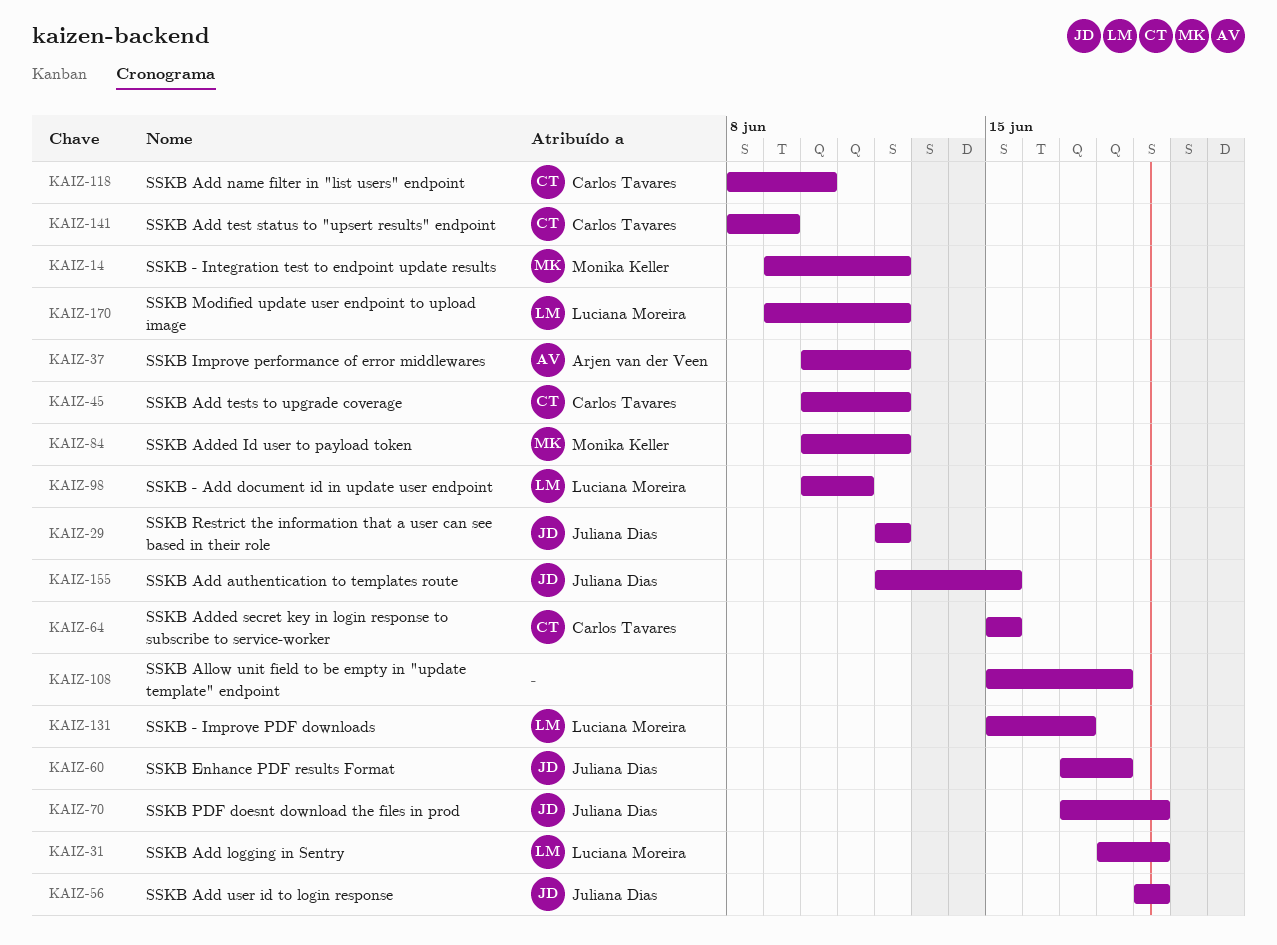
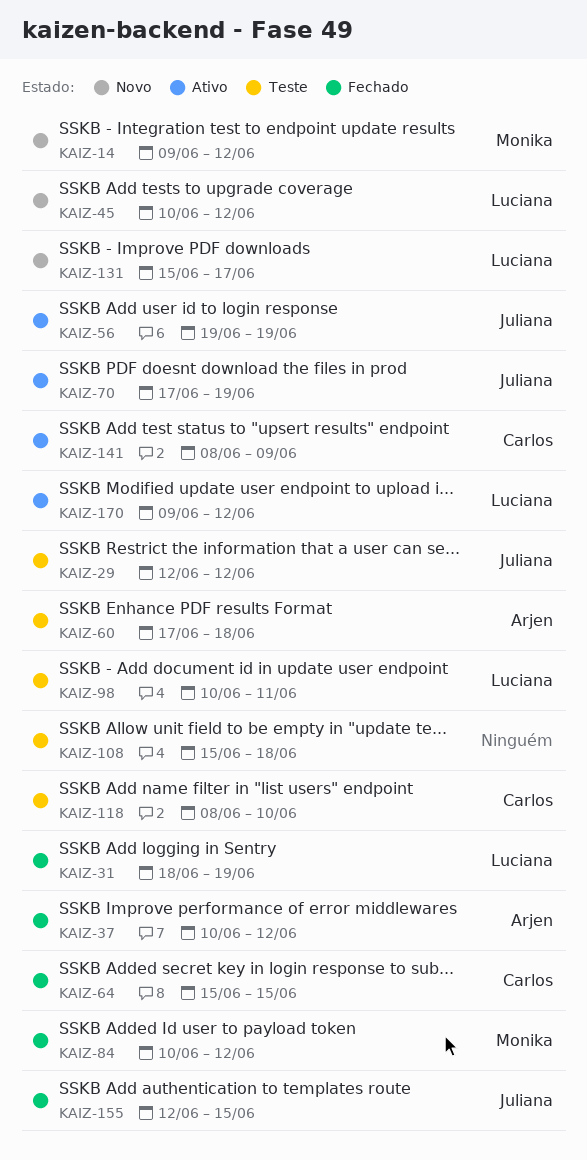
KAIZ-45, owner: Carlos Tavares -> Luciana Moreira
KAIZ-60, owner: Juliana Dias -> Arjen van der Veen

